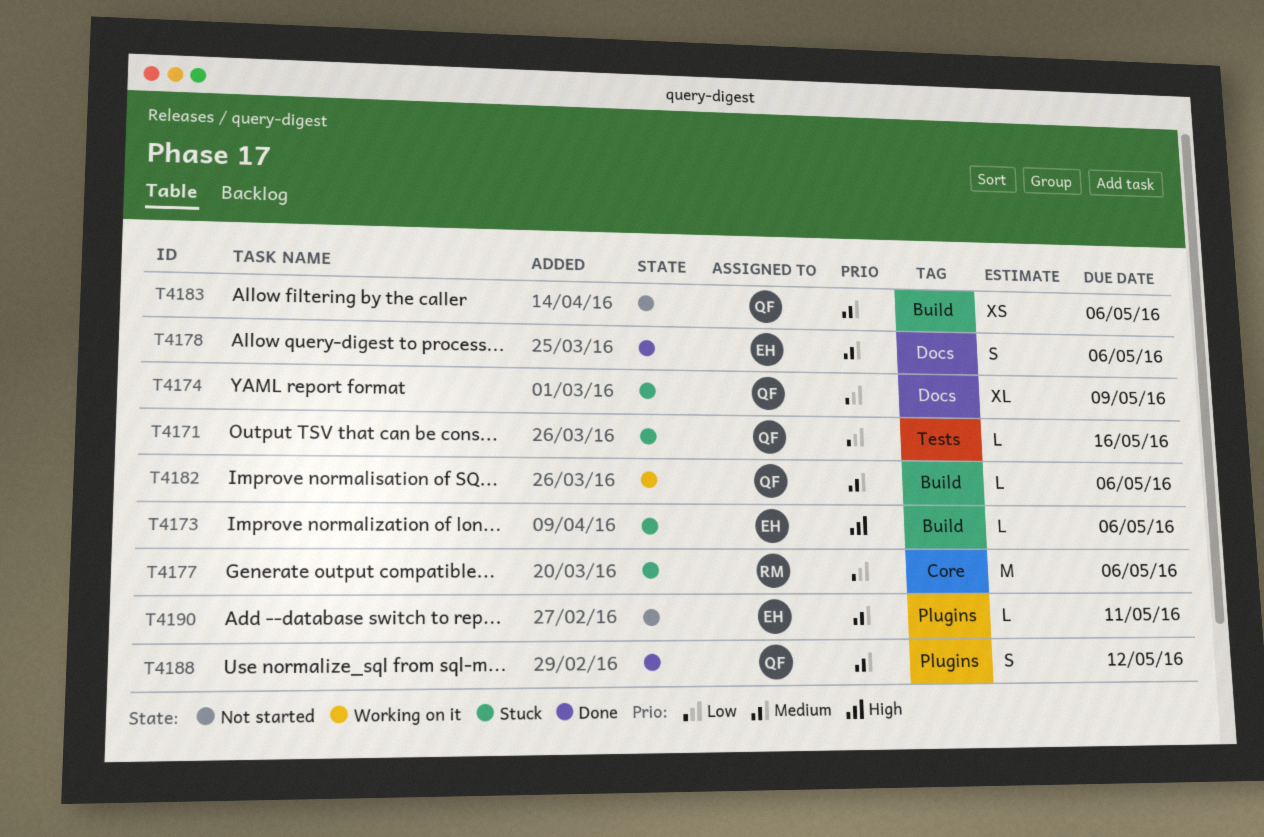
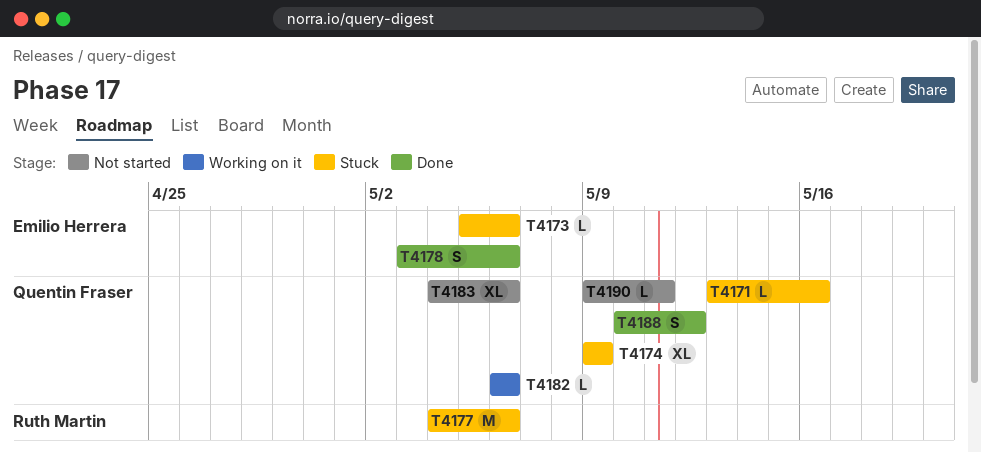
T4183, estimate: XS -> XL
T4190, owner: Emilio Herrera -> Quentin Fraser

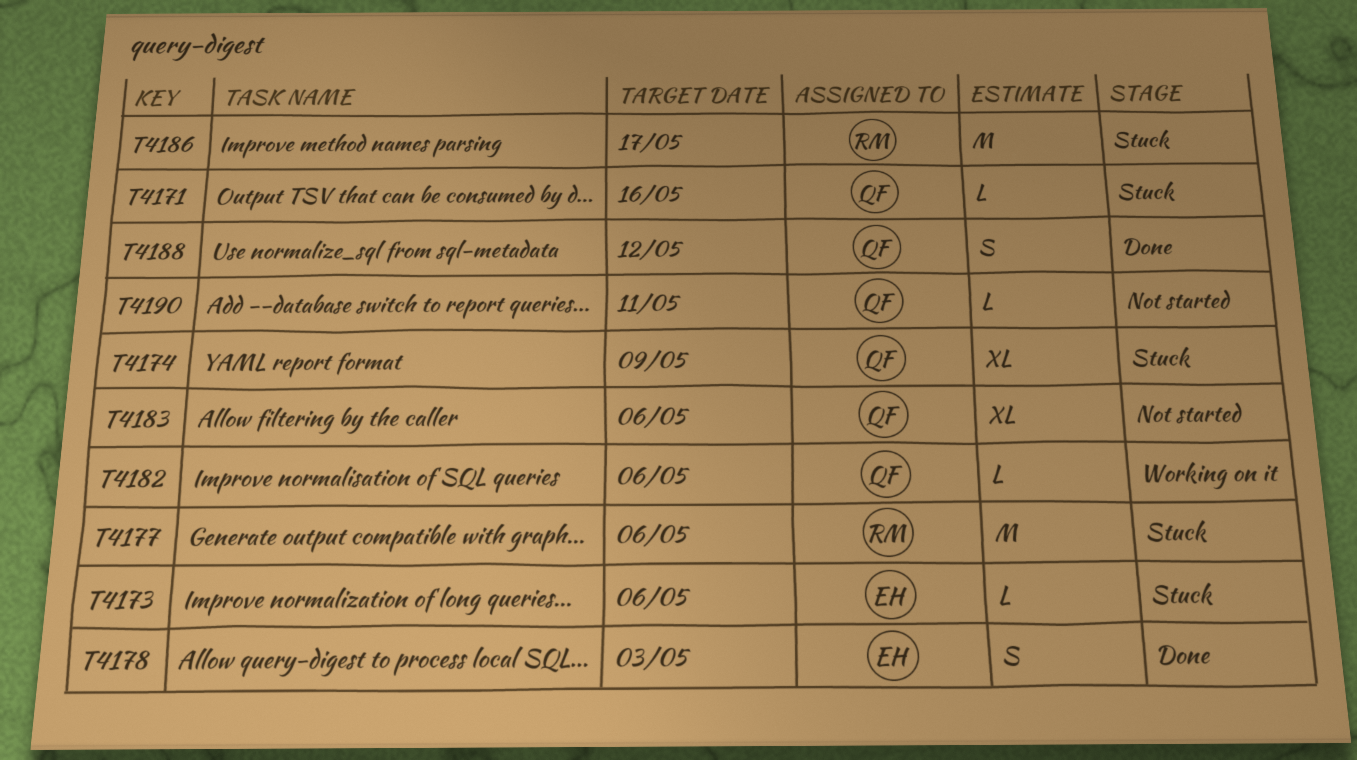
T4178, due: May 6 -> May 3
T4186: none -> present

